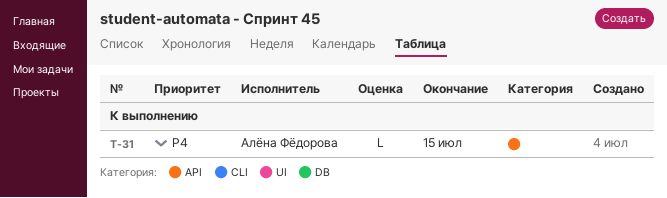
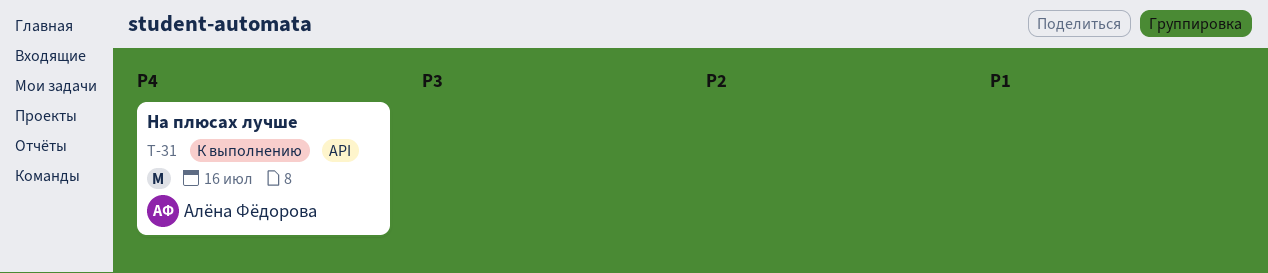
T-31, estimate: L -> M
T-31, due: Jul 15 -> Jul 16

